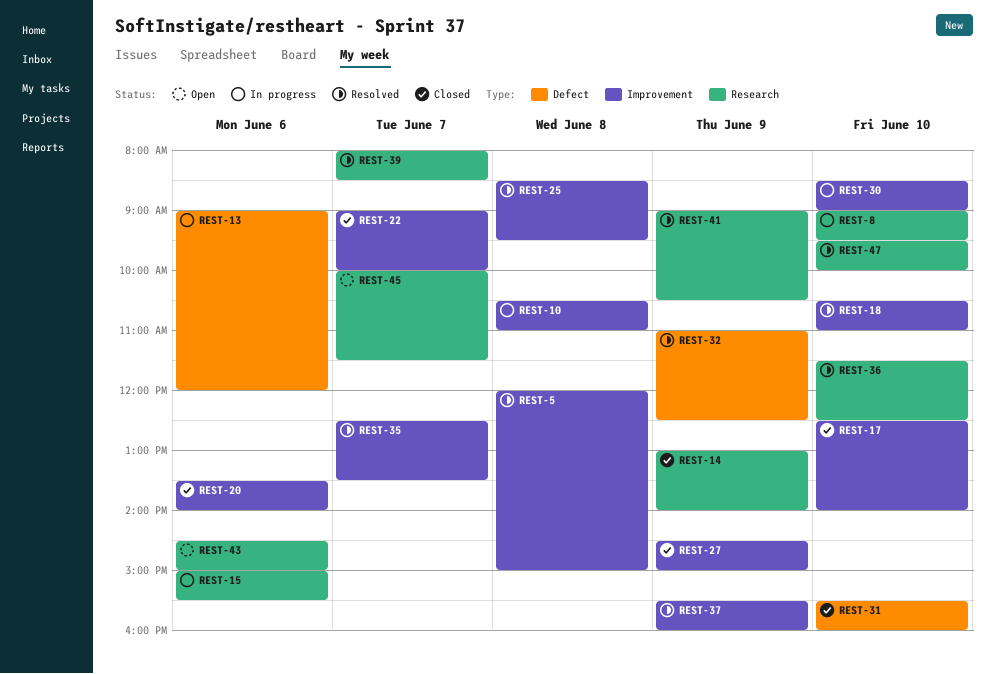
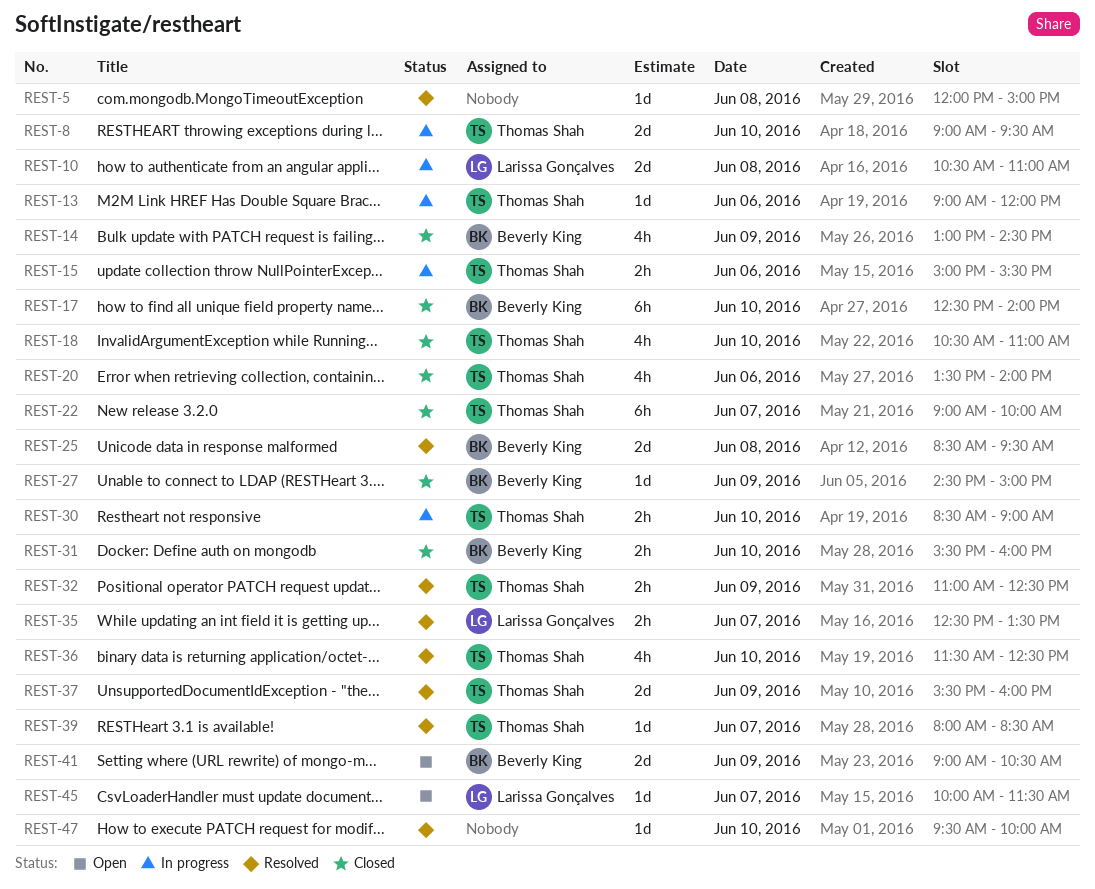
REST-14, ends: 14:00 -> 14:30
REST-18, status: Resolved -> Closed
REST-41, status: Resolved -> Open
REST-43: present -> none

